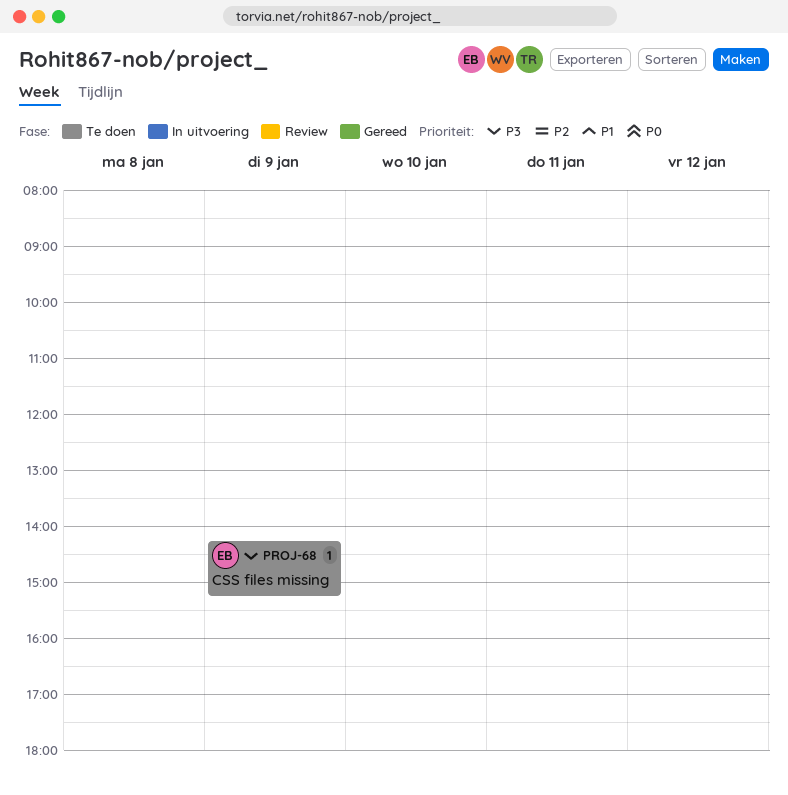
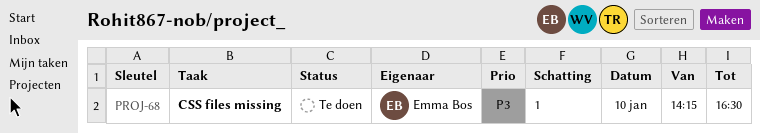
PROJ-68, day: Jan 9 -> Jan 10
PROJ-68, ends: 15:15 -> 16:30

